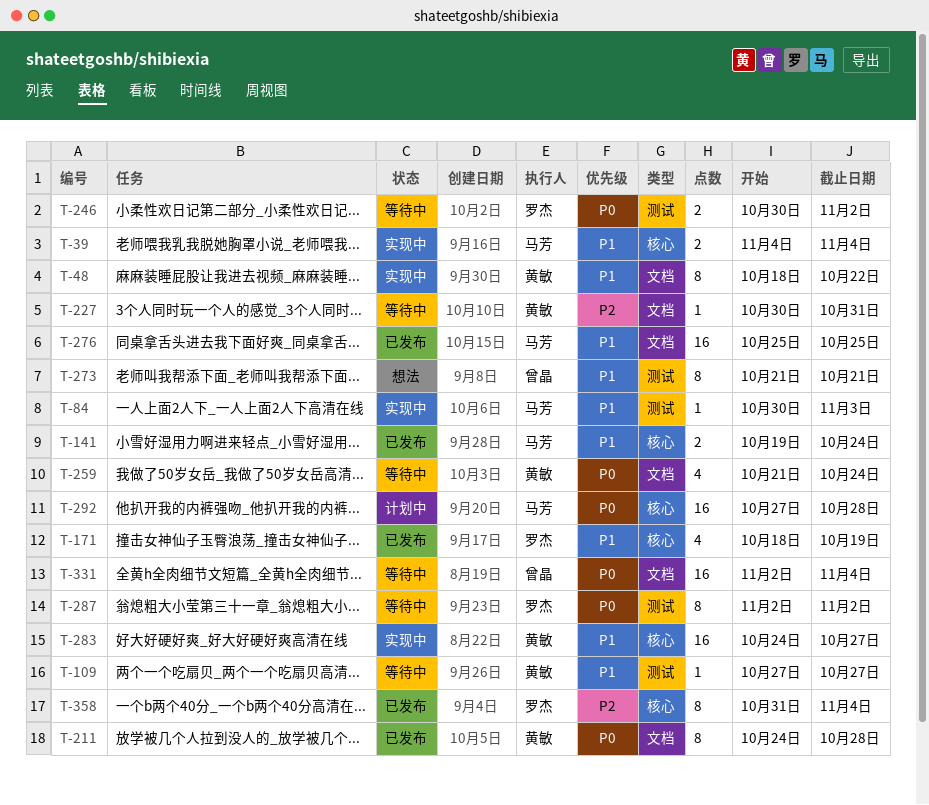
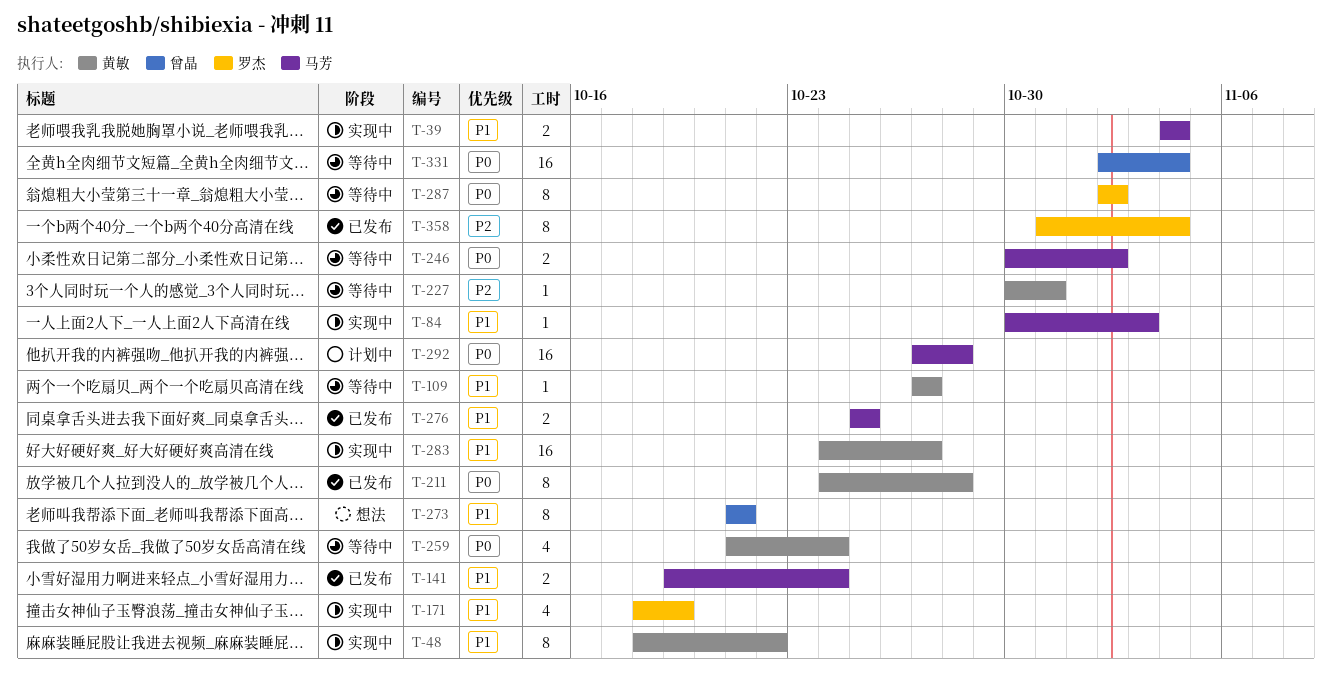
T-171, status: 已发布 -> 实现中
T-246, owner: 罗杰 -> 马芳
T-276, estimate: 16 -> 2

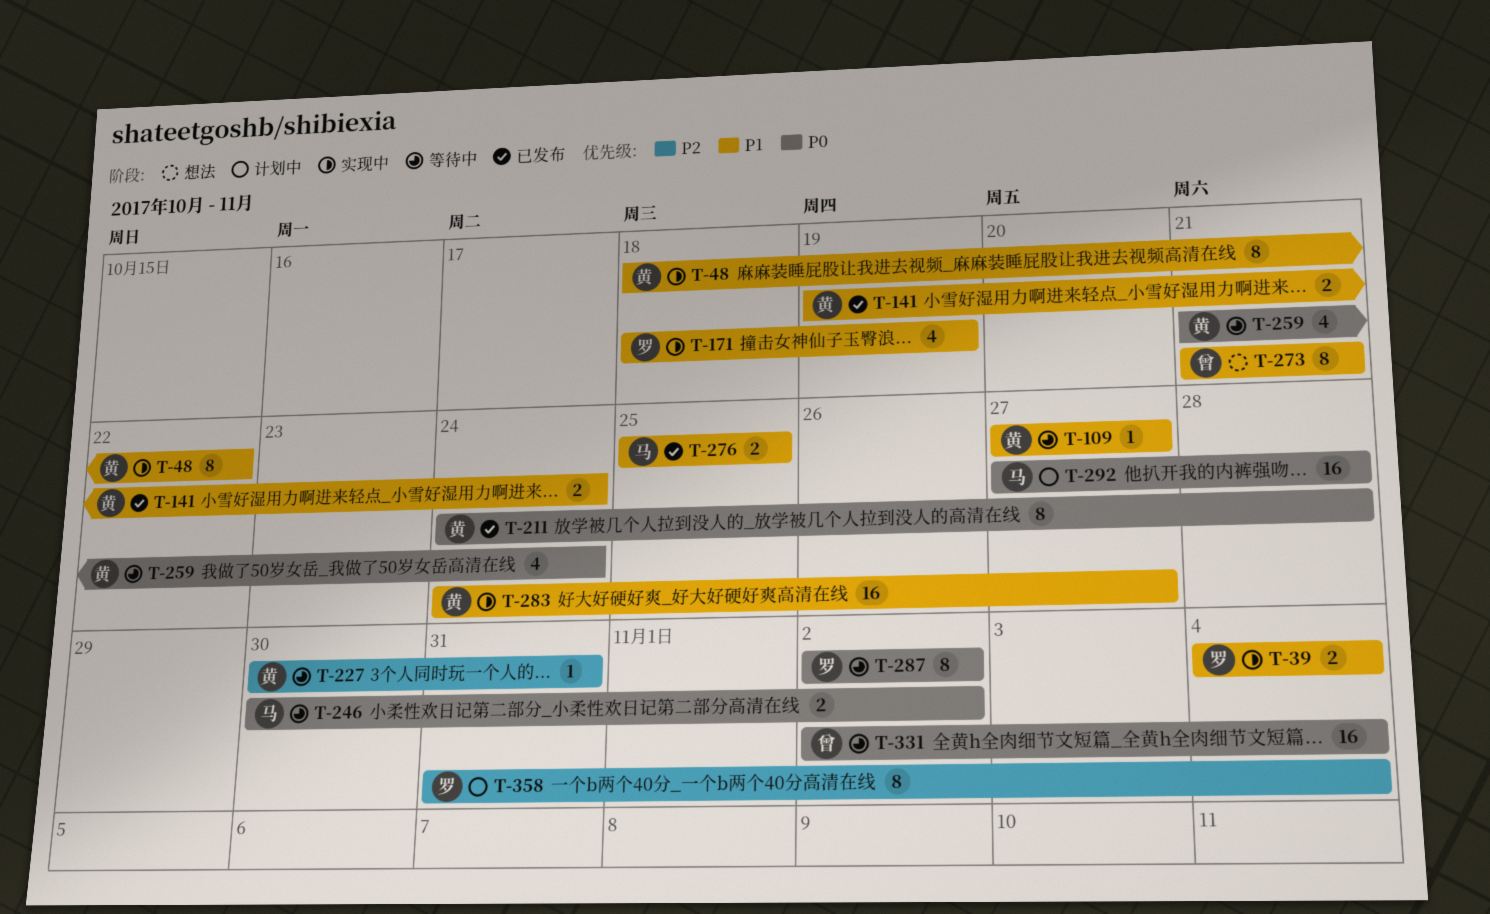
T-39, owner: 马芳 -> 罗杰
T-84: present -> none
T-141, owner: 马芳 -> 黄敏
T-358, status: 已发布 -> 计划中

